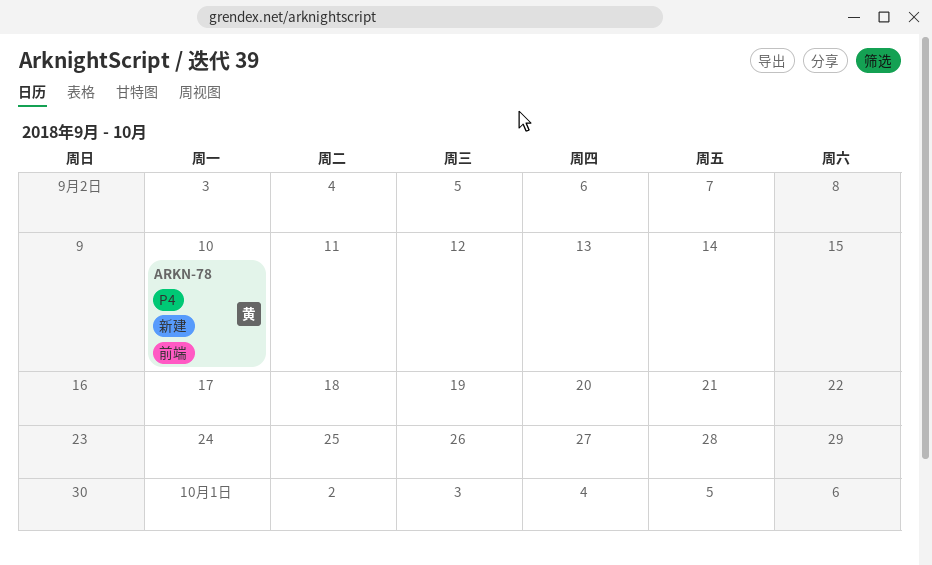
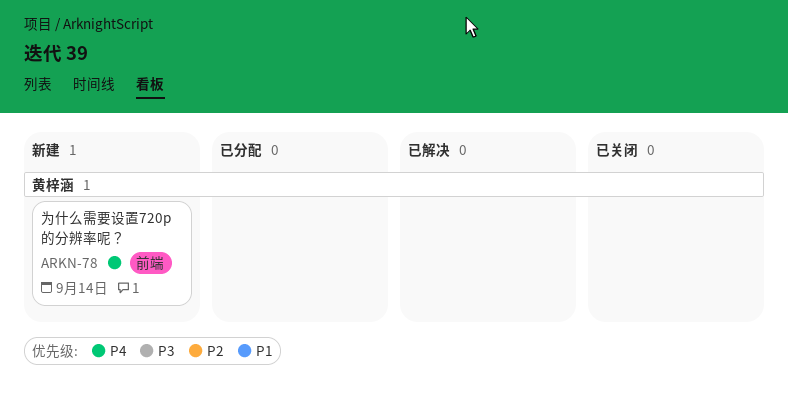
ARKN-78, due: Sep 10 -> Sep 14

